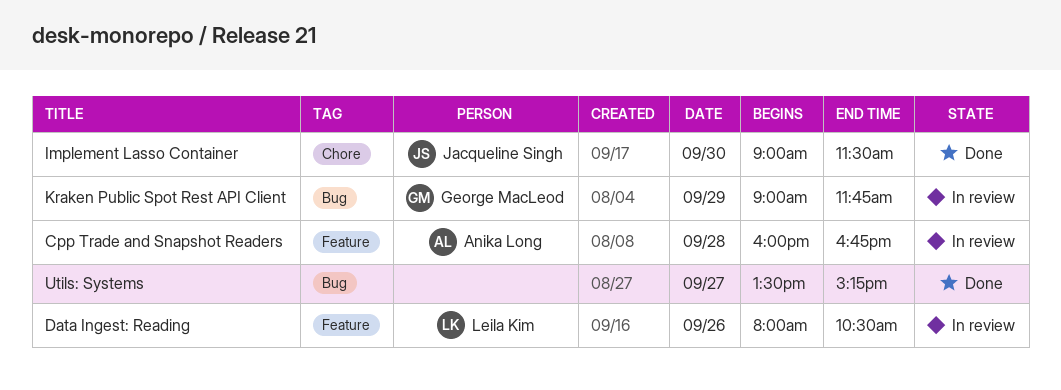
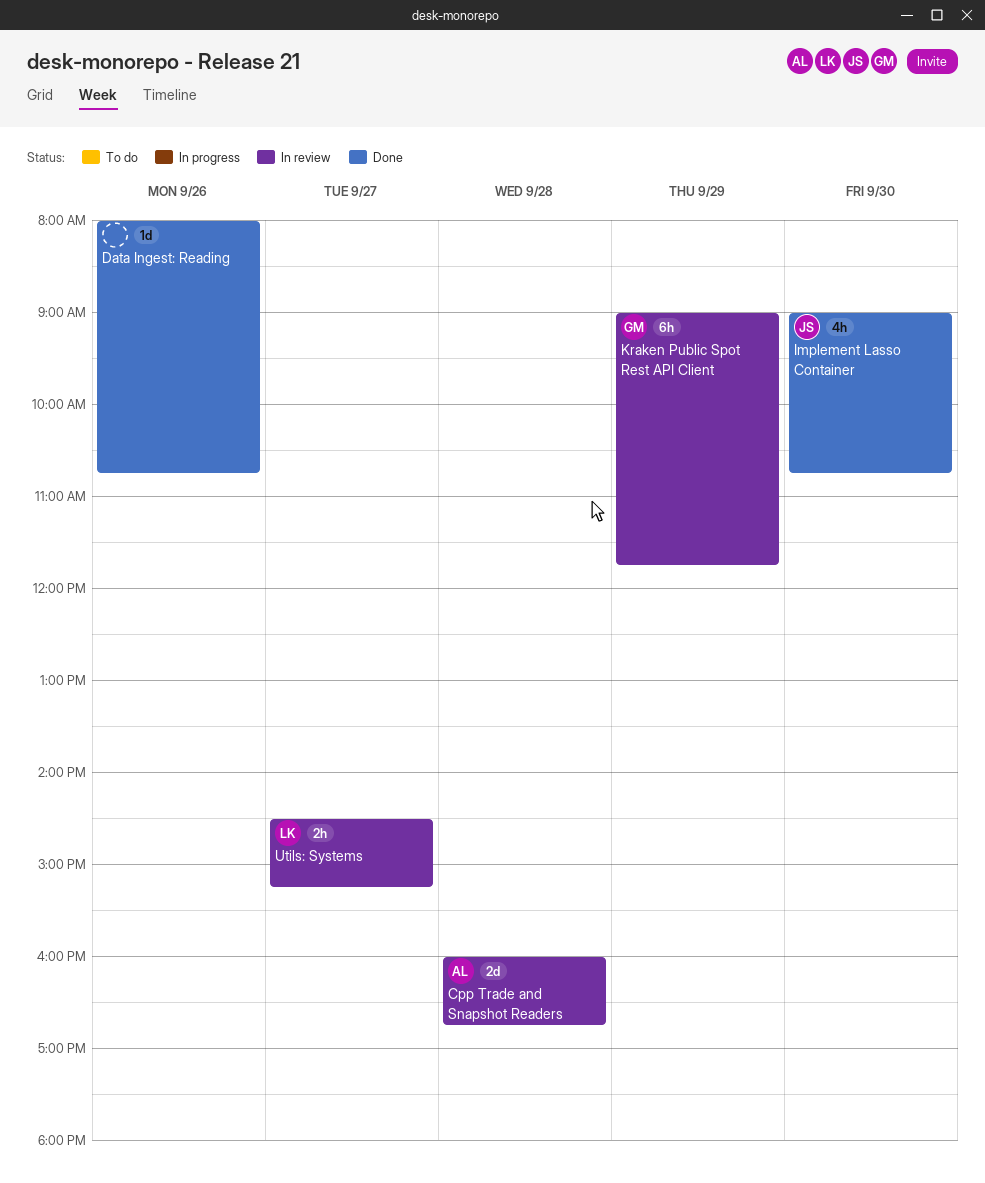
Data Ingest: Reading, status: In review -> Done
Data Ingest: Reading, owner: Leila Kim -> none
Data Ingest: Reading, ends: 10:30 -> 10:45
Implement Lasso Container, ends: 11:30 -> 10:45
Utils: Systems, status: Done -> In review
Utils: Systems, owner: none -> Leila Kim
Utils: Systems, begins: 13:30 -> 14:30

